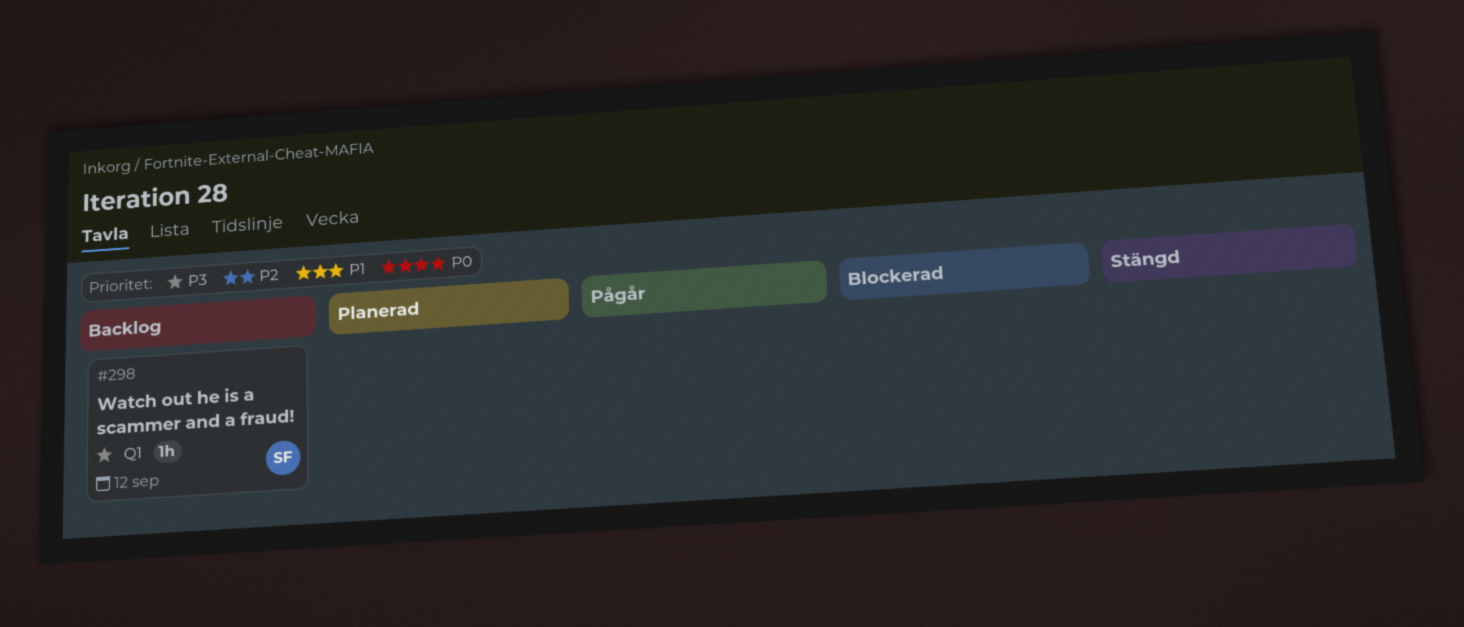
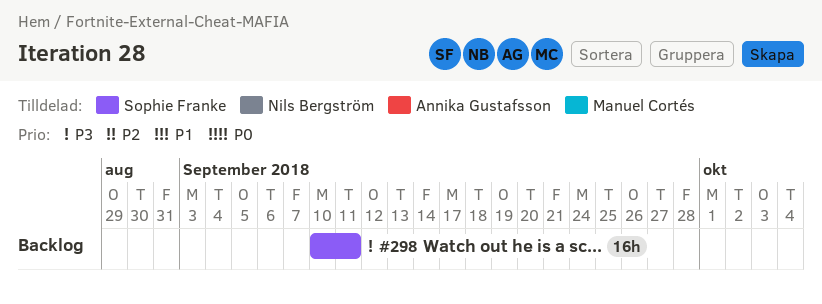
#298, estimate: 1h -> 16h
#298, due: Sep 12 -> Sep 11

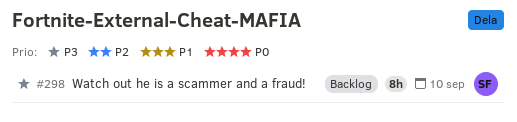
#298, estimate: 16h -> 8h
#298, due: Sep 11 -> Sep 10

